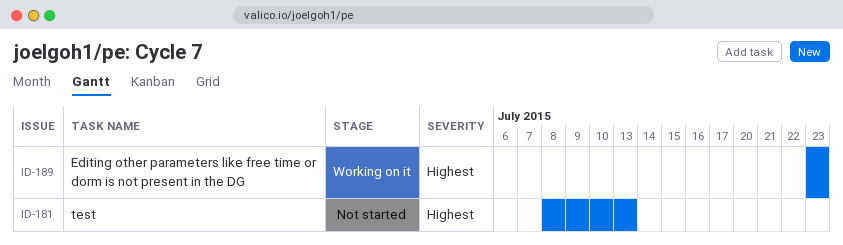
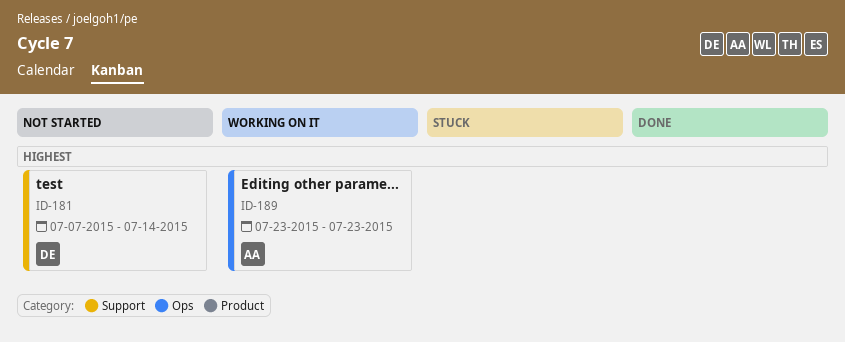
ID-181, start: Jul 8 -> Jul 7
ID-181, due: Jul 13 -> Jul 14

